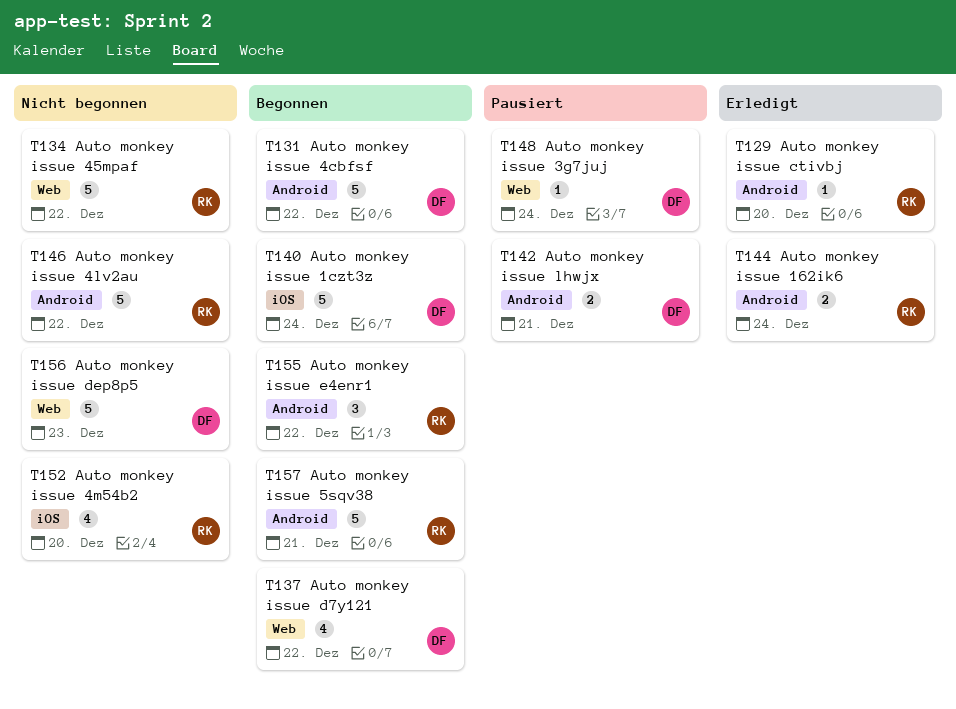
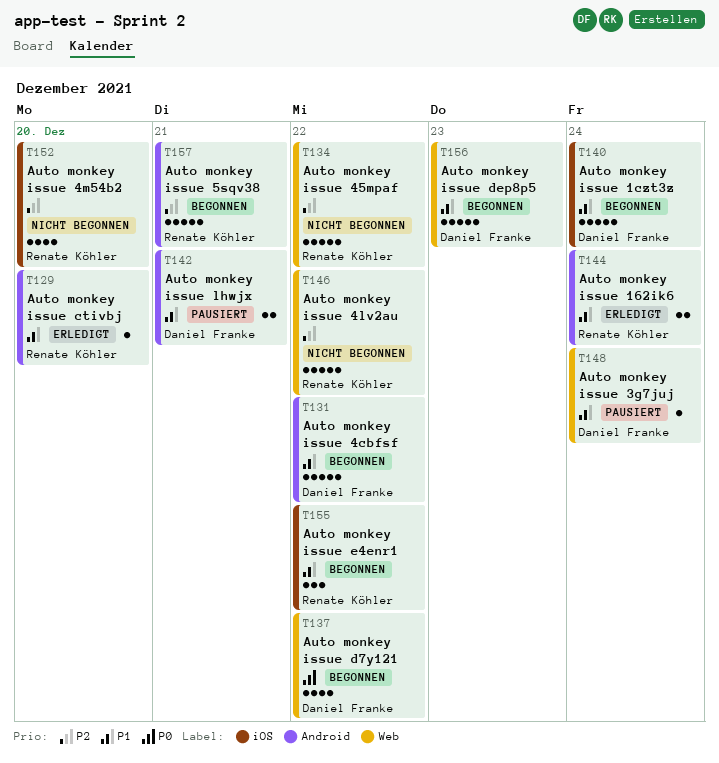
T146, label: Android -> Web
T155, label: Android -> iOS
T156, status: Nicht begonnen -> Begonnen

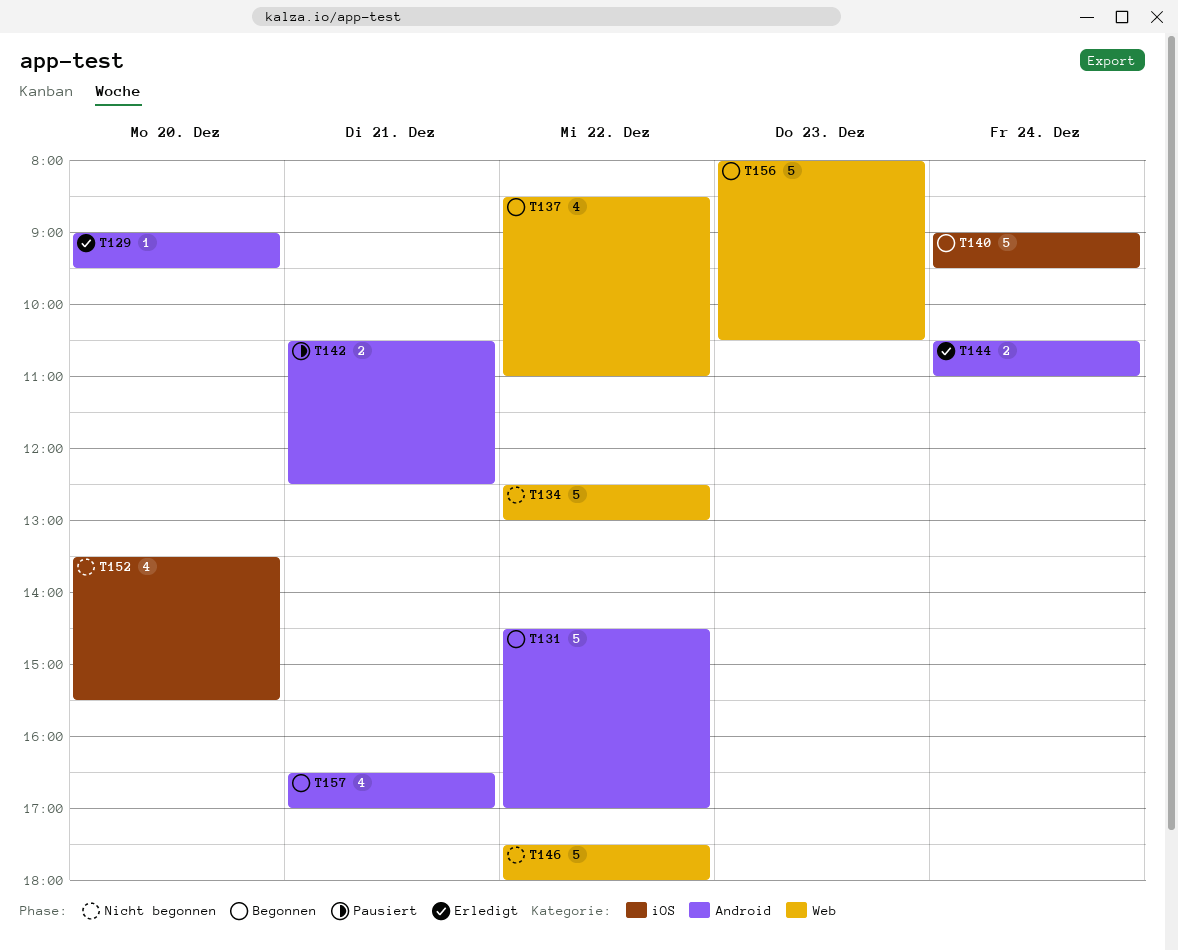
T148: present -> none
T155: present -> none
T157, estimate: 5 -> 4

